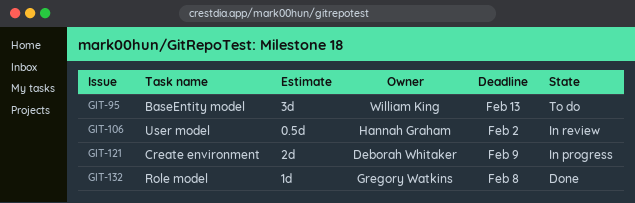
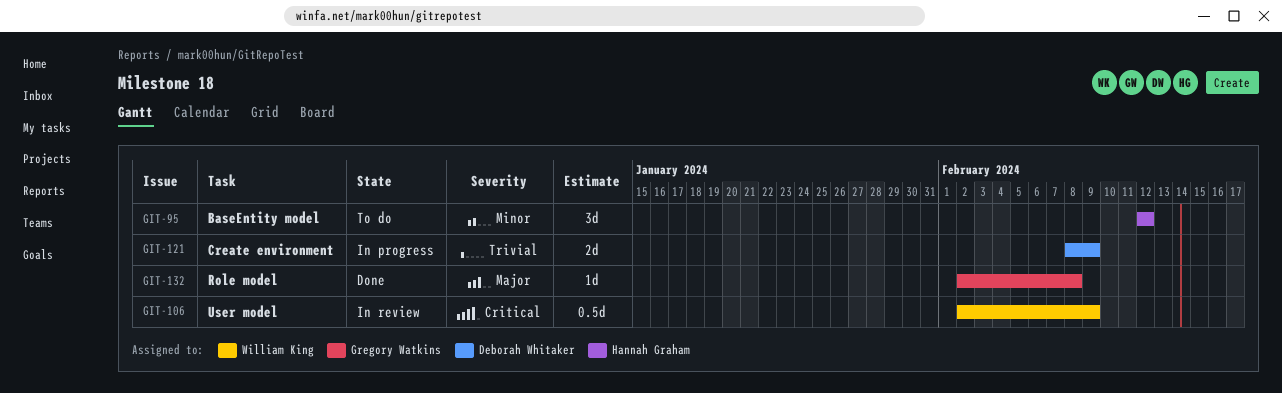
GIT-95, owner: William King -> Hannah Graham
GIT-95, due: Feb 13 -> Feb 12
GIT-106, owner: Hannah Graham -> William King
GIT-106, due: Feb 2 -> Feb 9

